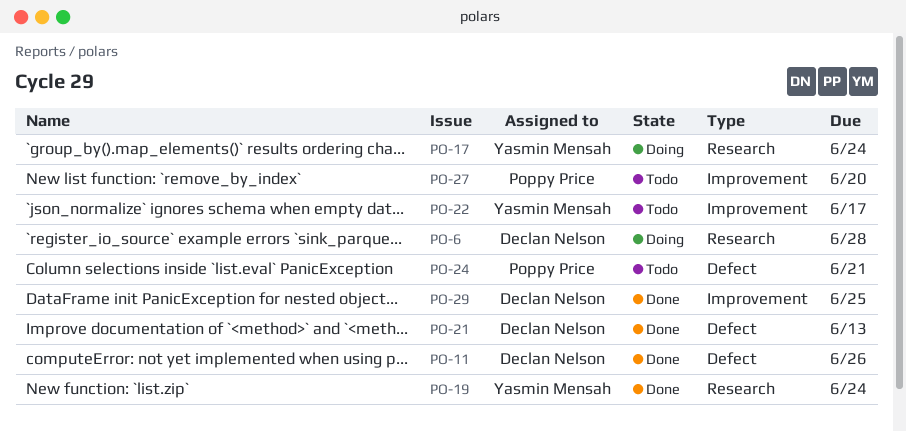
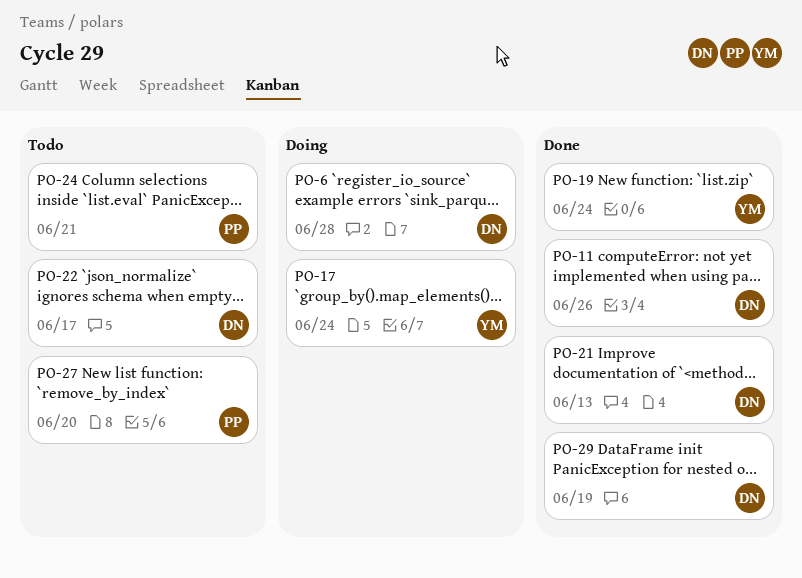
PO-22, owner: Yasmin Mensah -> Declan Nelson
PO-29, due: Jun 25 -> Jun 19

